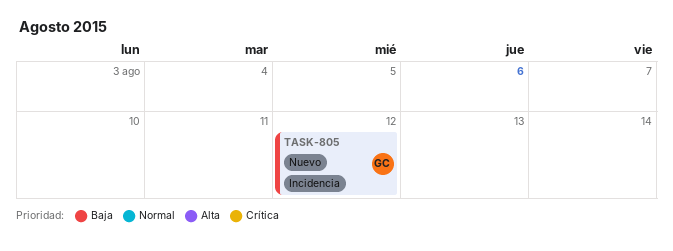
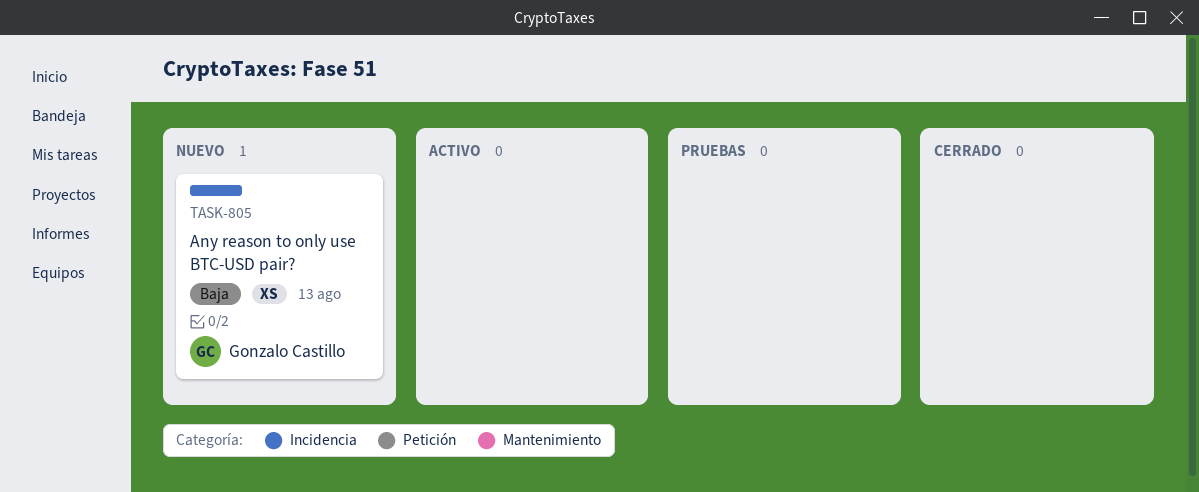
TASK-805, due: Aug 12 -> Aug 13

